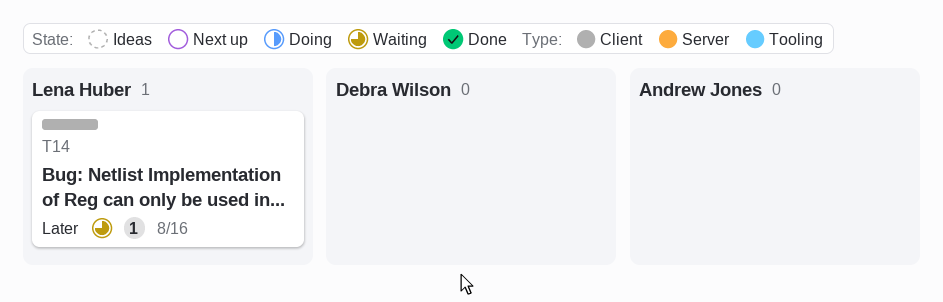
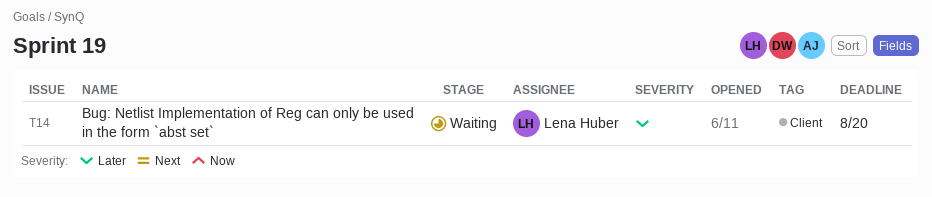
T14, due: Aug 16 -> Aug 20

